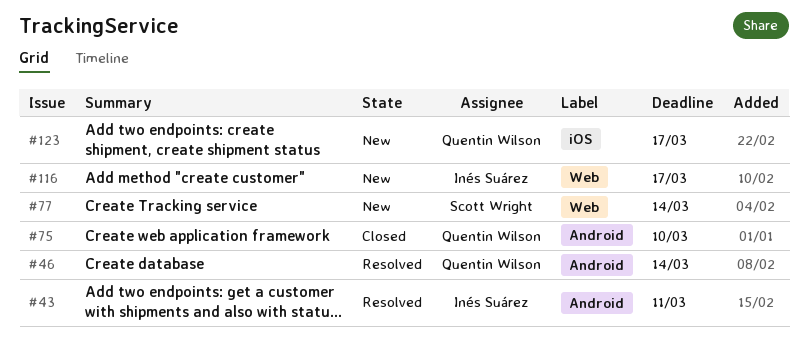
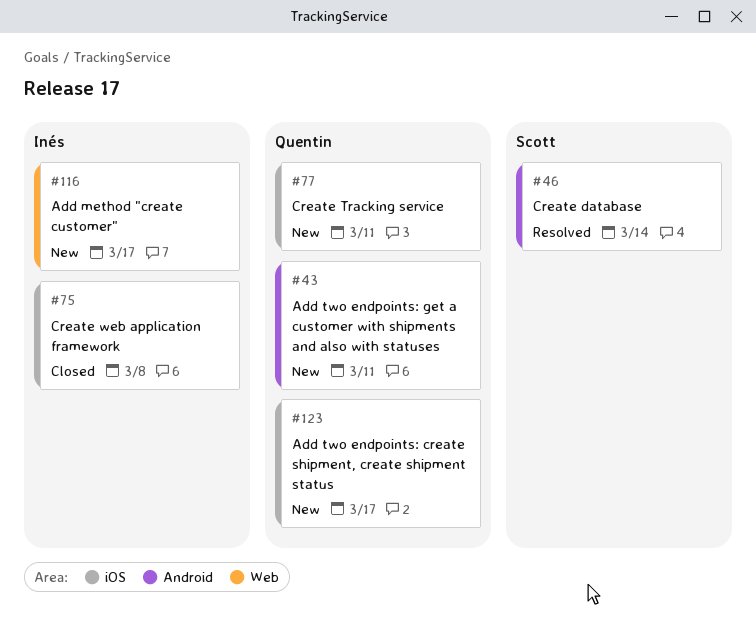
#43, status: Resolved -> New
#43, owner: Inés Suárez -> Quentin Wilson
#46, owner: Quentin Wilson -> Scott Wright
#75, owner: Quentin Wilson -> Inés Suárez
#75, label: Android -> iOS
#75, due: Mar 10 -> Mar 8
#77, owner: Scott Wright -> Quentin Wilson
#77, label: Web -> iOS
#77, due: Mar 14 -> Mar 11

